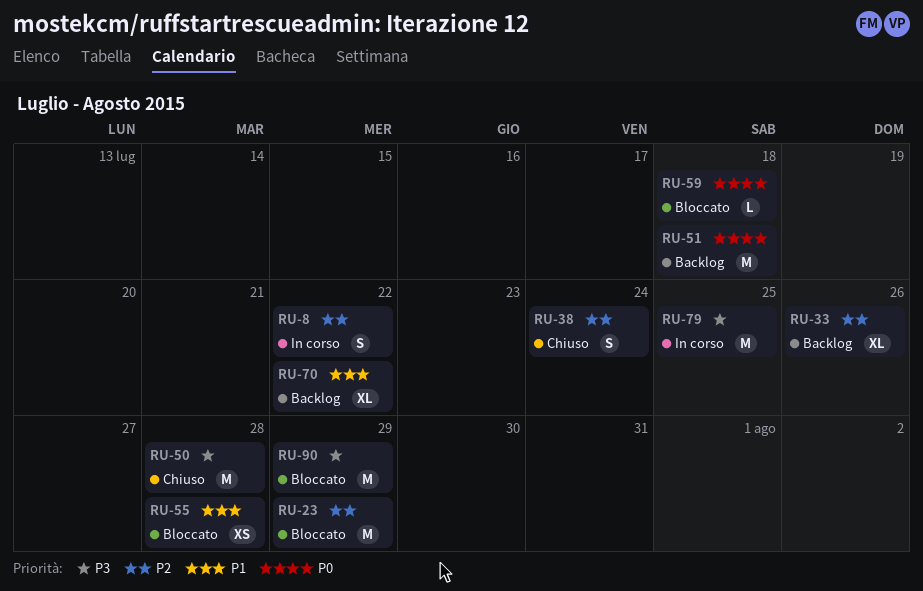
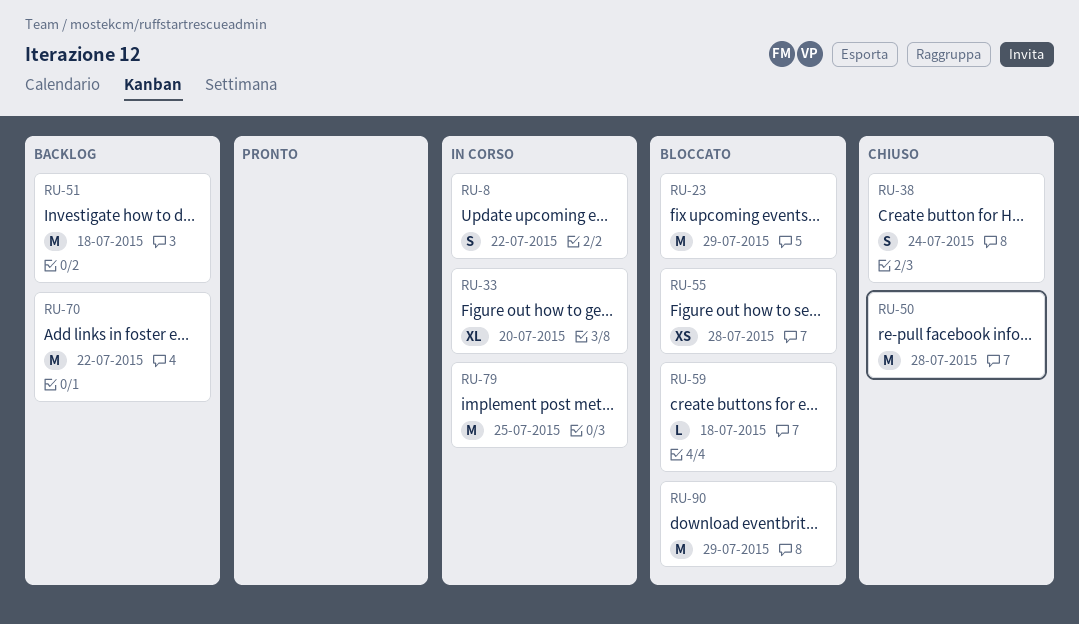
RU-33, status: Backlog -> In corso
RU-33, due: Jul 26 -> Jul 20
RU-70, estimate: XL -> M

